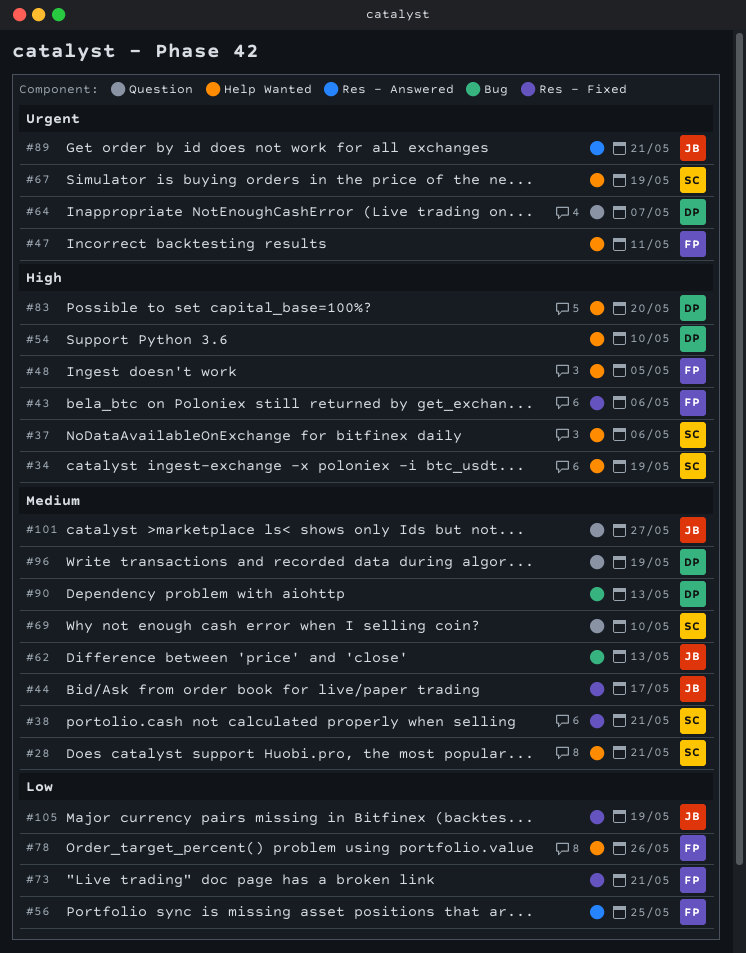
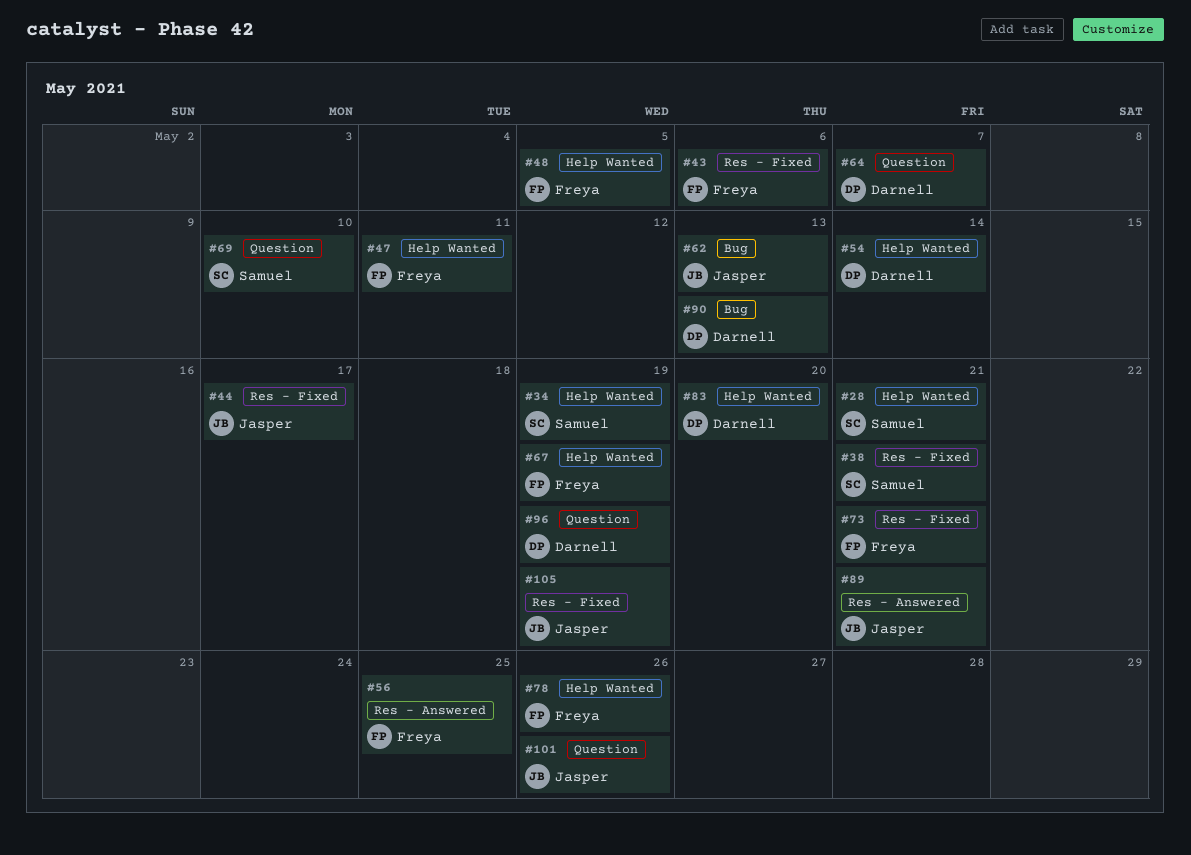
#37: present -> none
#54, due: May 10 -> May 14
#67, owner: Samuel -> Freya
#101, due: May 27 -> May 26

